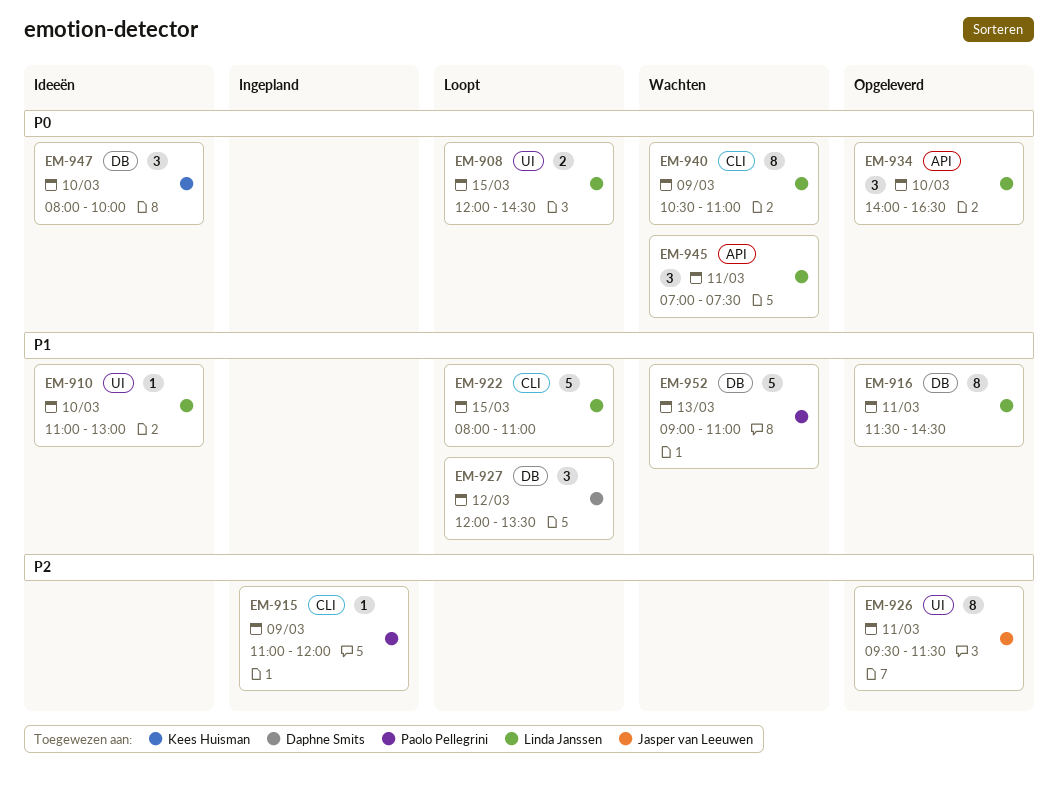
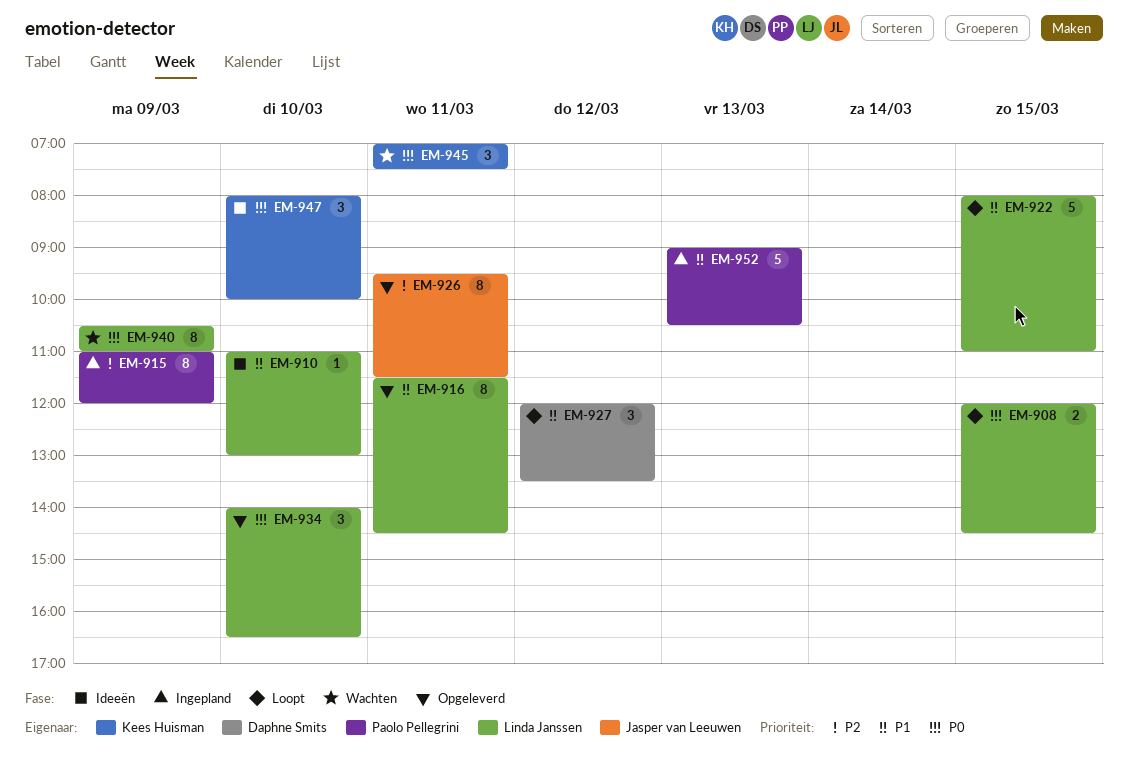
EM-915, estimate: 1 -> 8
EM-945, owner: Linda Janssen -> Kees Huisman
EM-952, status: Wachten -> Ingepland
EM-952, ends: 11:00 -> 10:30

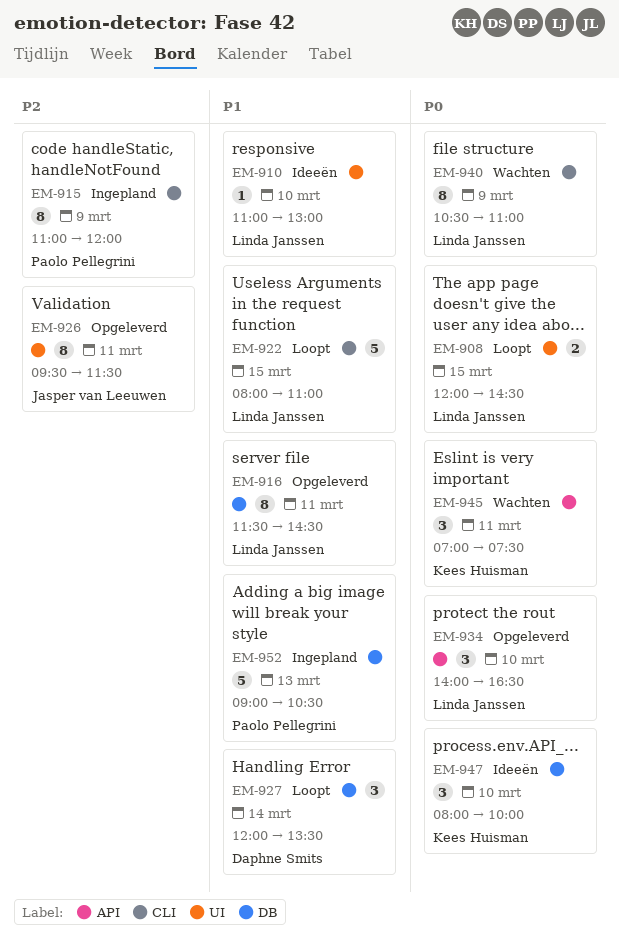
EM-927, day: Mar 12 -> Mar 14

